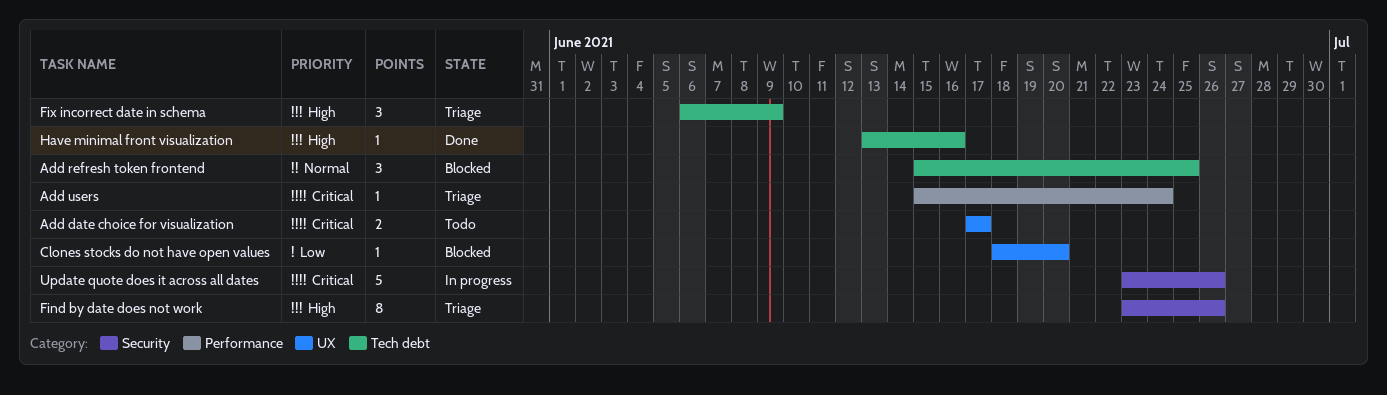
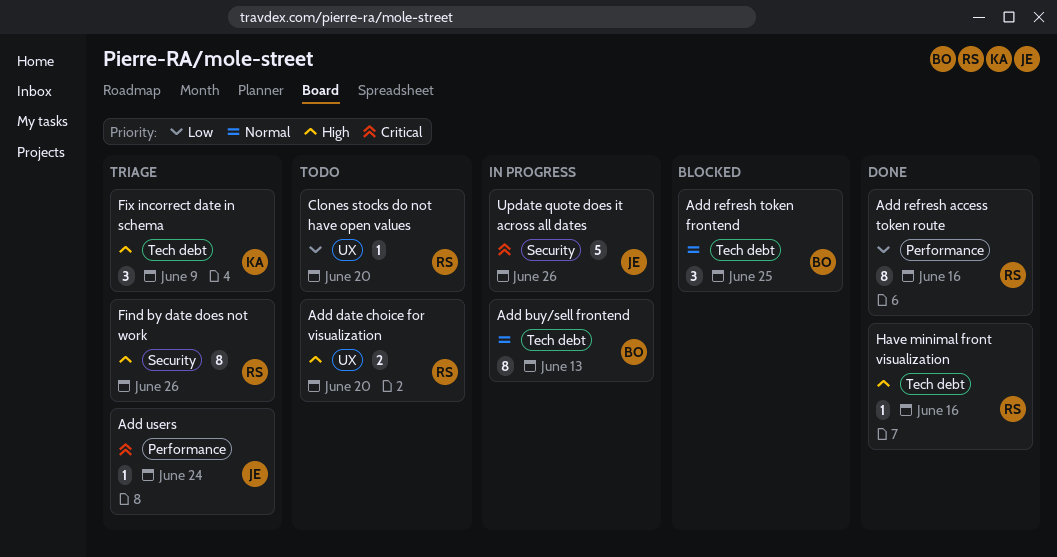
Add buy/sell frontend: none -> present
Add date choice for visualization, priority: Critical -> High
Add date choice for visualization, due: Jun 17 -> Jun 20
Add refresh access token route: none -> present
Clones stocks do not have open values, status: Blocked -> Todo

